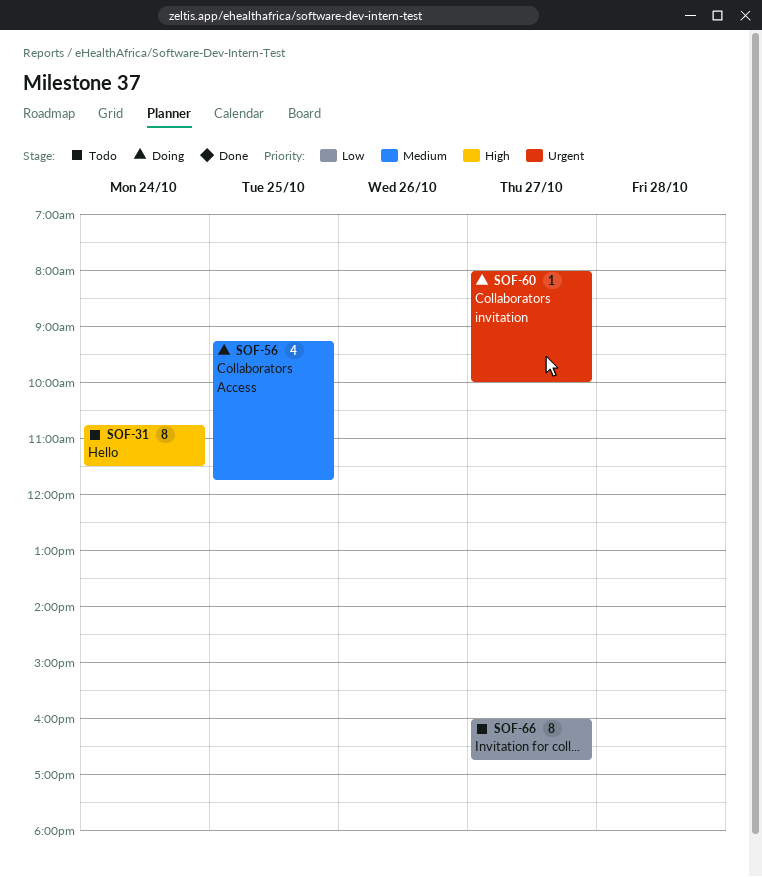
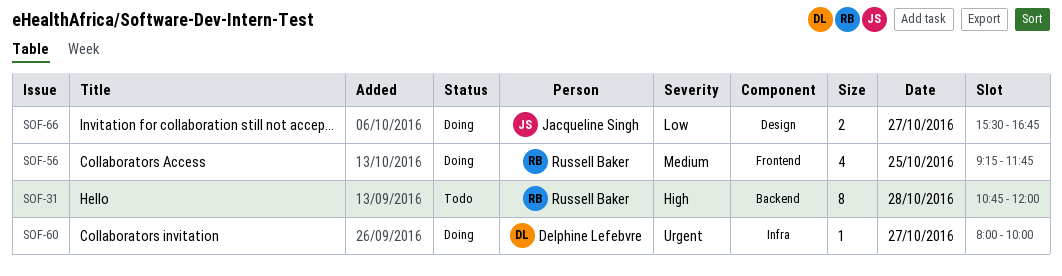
SOF-31, day: Oct 24 -> Oct 28
SOF-31, ends: 11:30 -> 12:00
SOF-66, status: Todo -> Doing
SOF-66, estimate: 8 -> 2
SOF-66, begins: 16:00 -> 15:30

